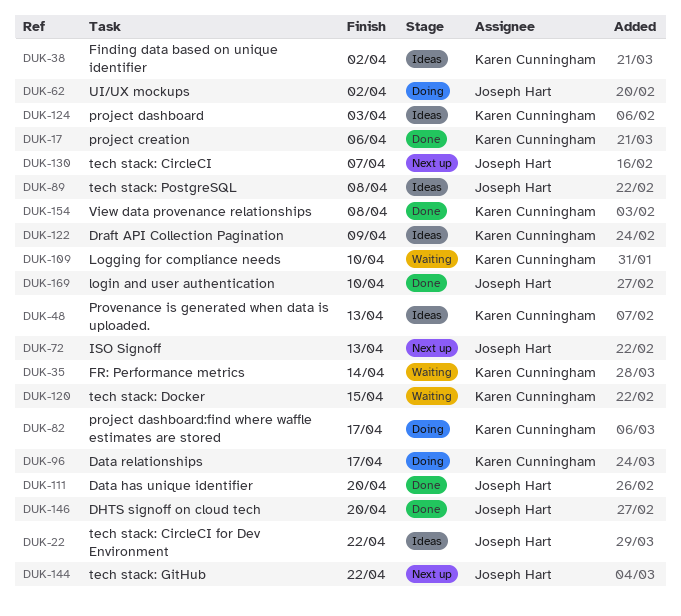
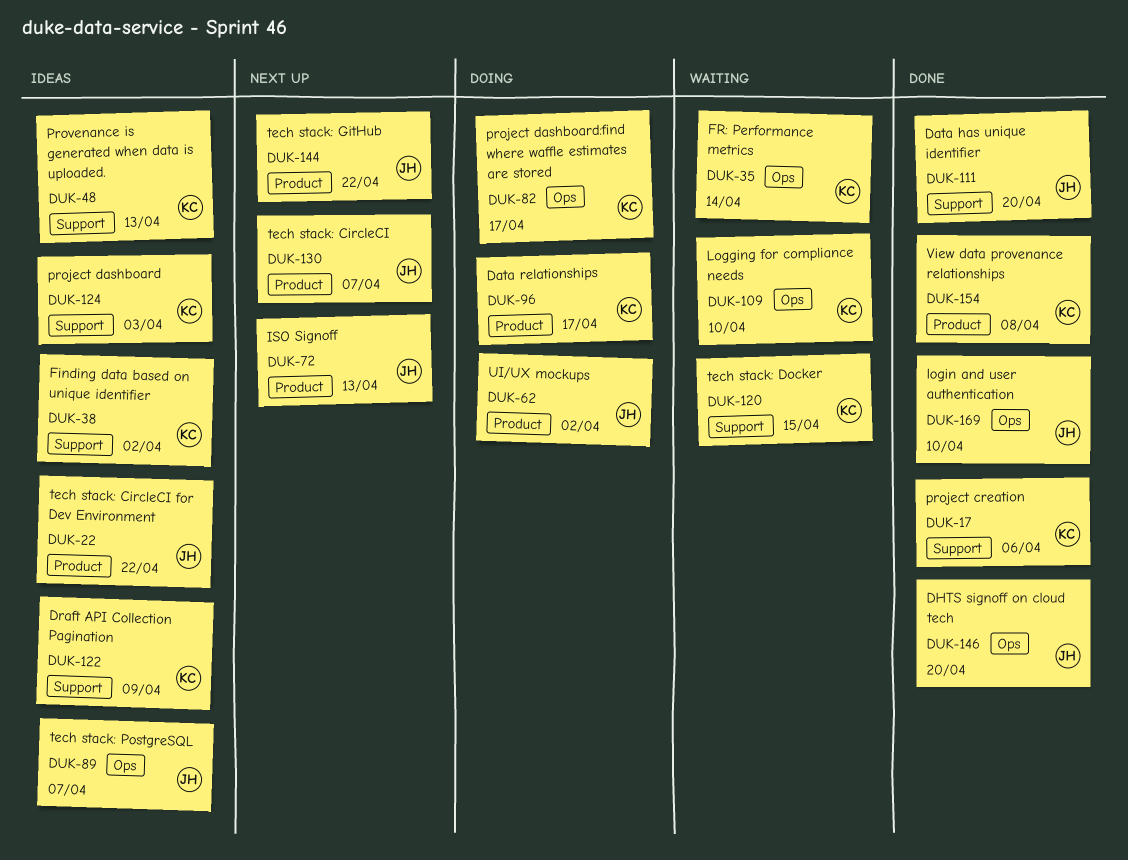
DUK-89, due: Apr 8 -> Apr 7

